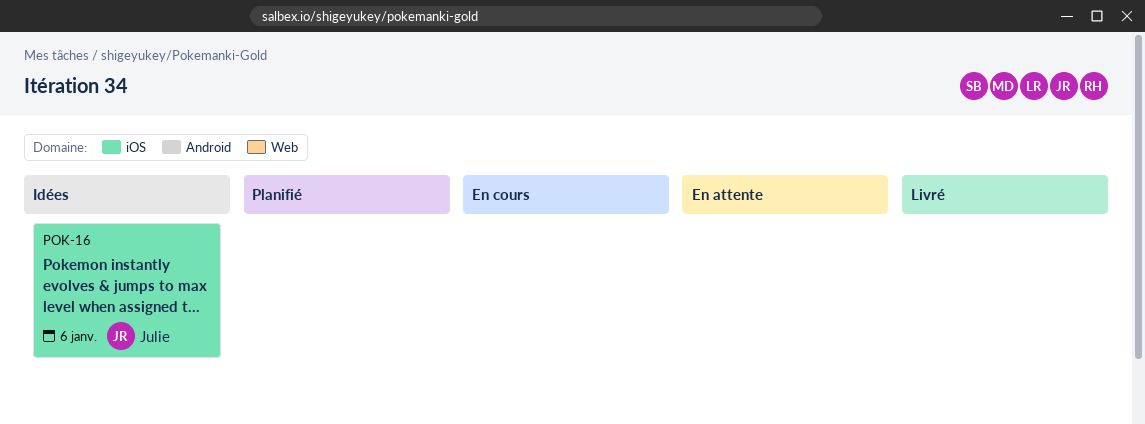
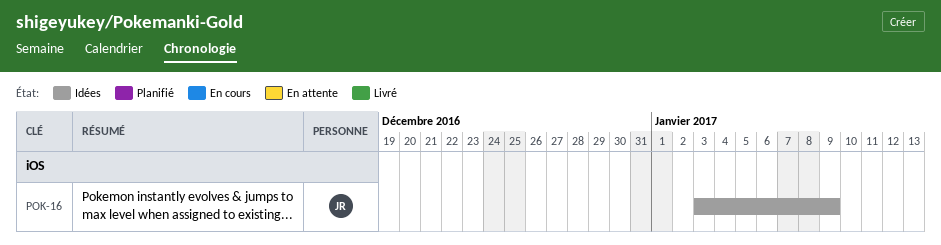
POK-16, due: Jan 6 -> Jan 9

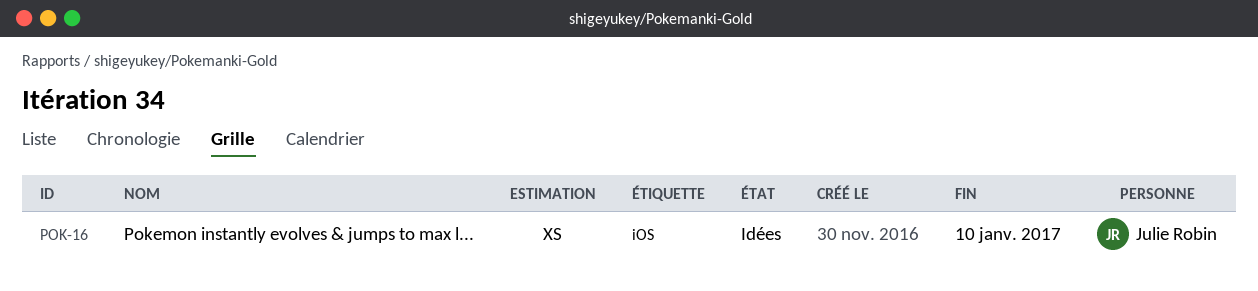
POK-16, due: Jan 9 -> Jan 10

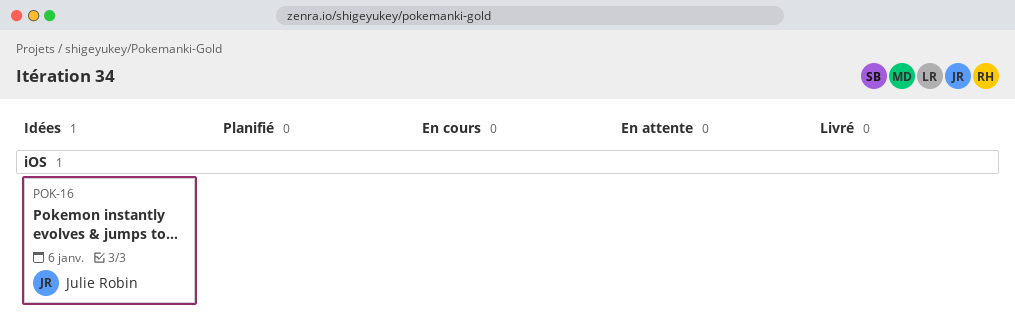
POK-16, due: Jan 10 -> Jan 6

